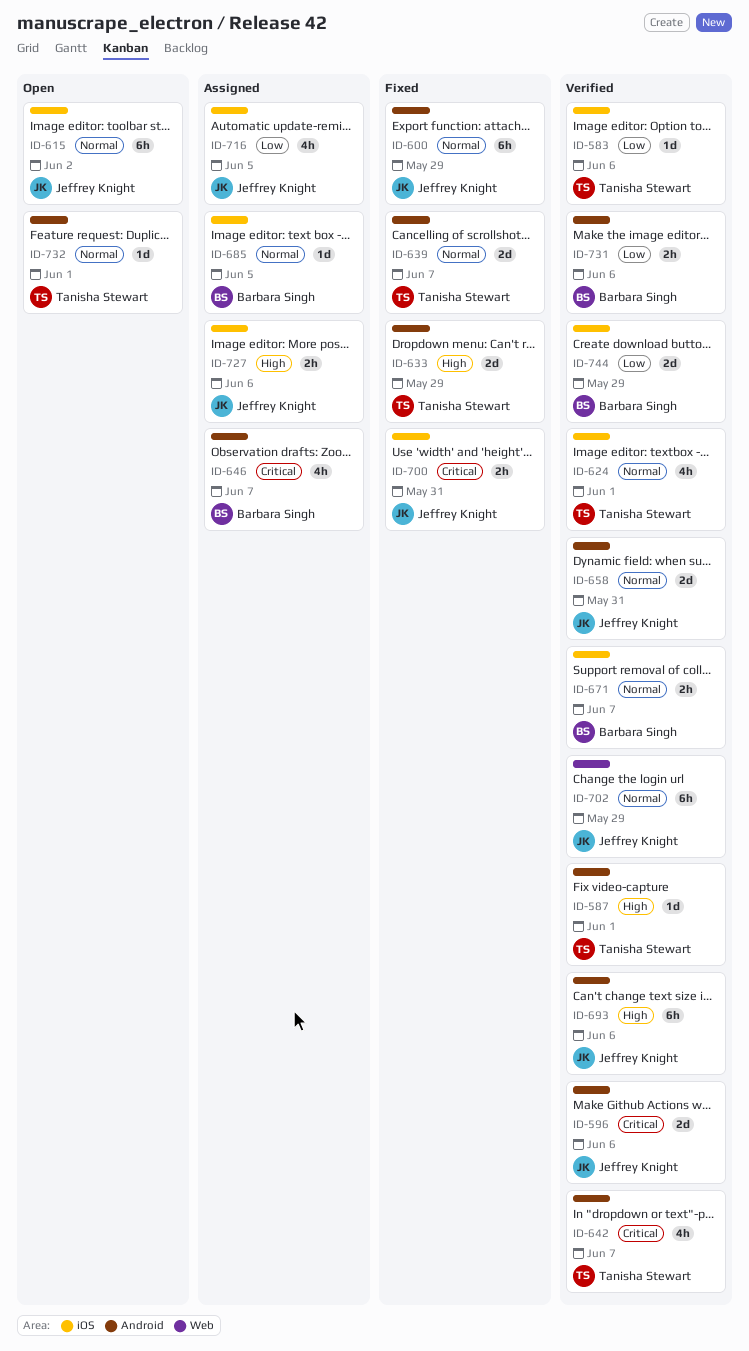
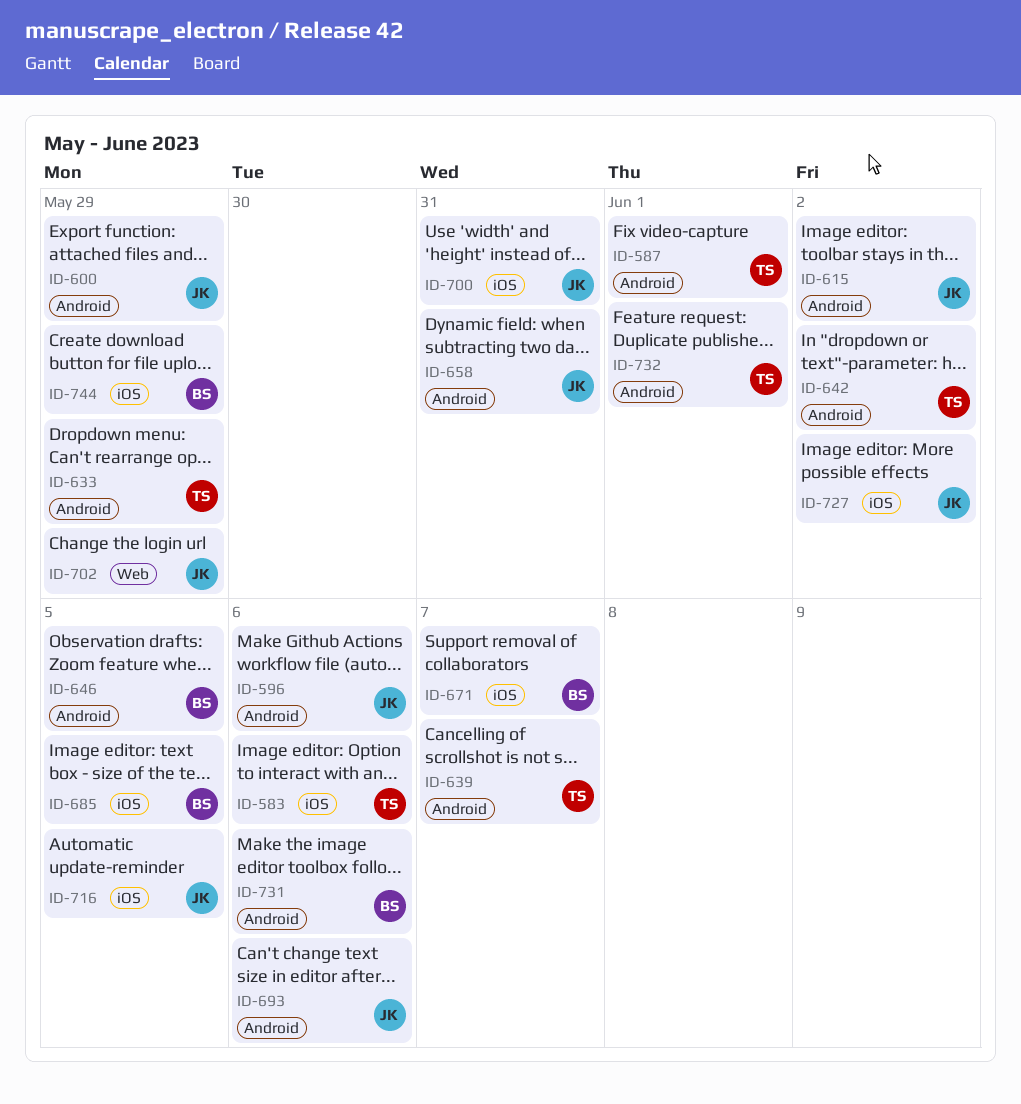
ID-615, label: iOS -> Android
ID-624: present -> none
ID-642, due: Jun 7 -> Jun 2
ID-646, due: Jun 7 -> Jun 5
ID-727, due: Jun 6 -> Jun 2

